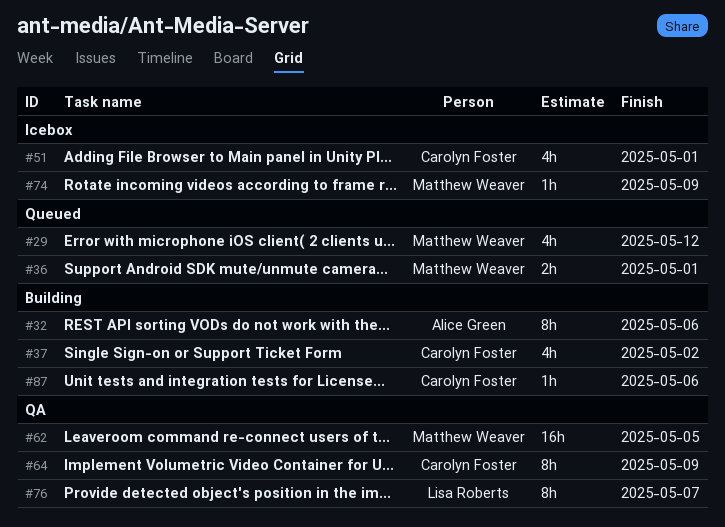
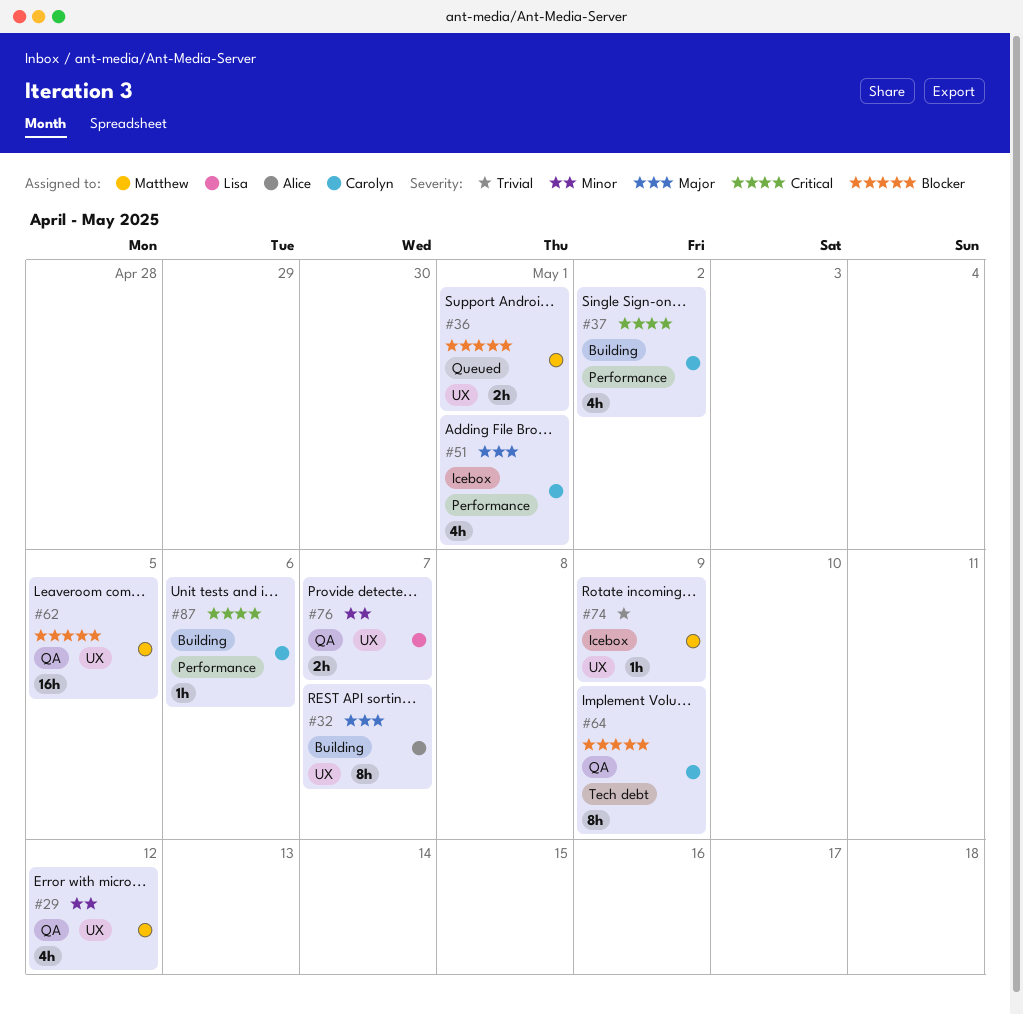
#29, status: Queued -> QA
#32, due: May 6 -> May 7
#76, estimate: 8h -> 2h

